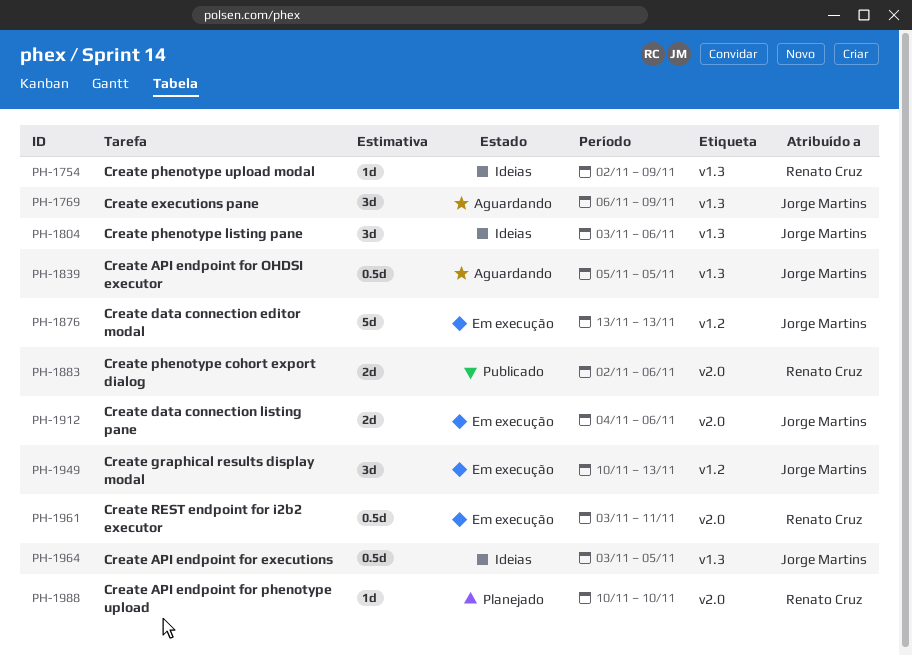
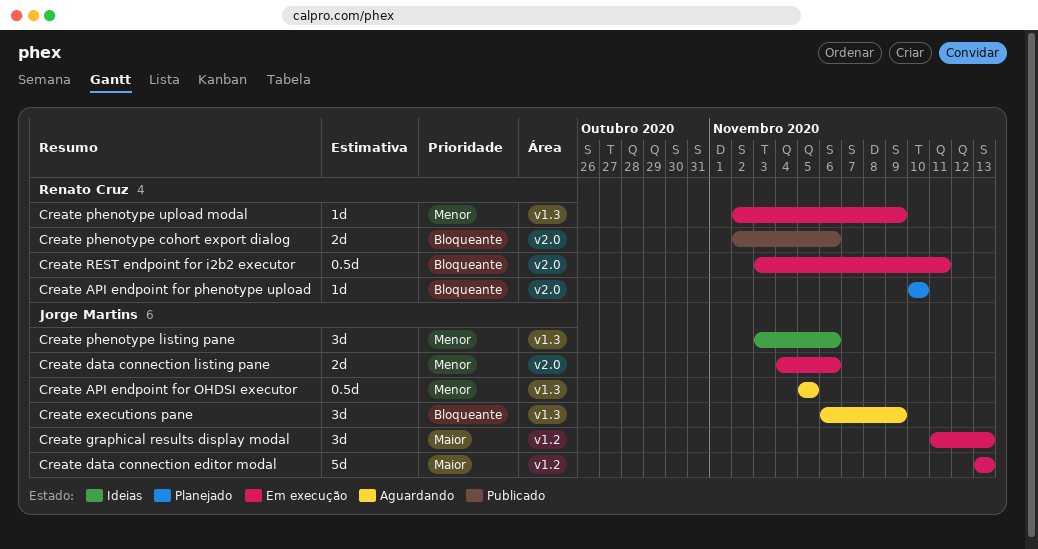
Create API endpoint for executions: present -> none
Create graphical results display modal, start: Nov 10 -> Nov 11
Create phenotype upload modal, status: Ideias -> Em execução

